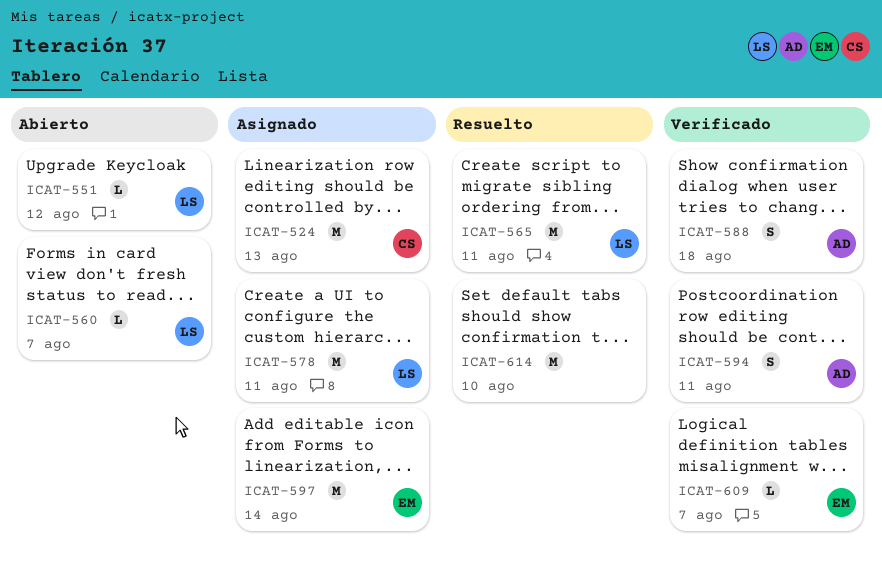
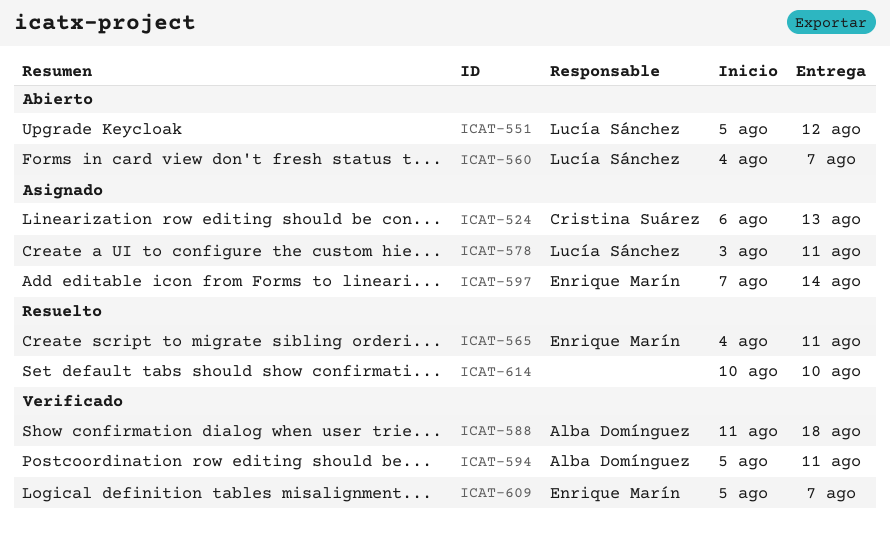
ICAT-565, owner: Lucía Sánchez -> Enrique Marín

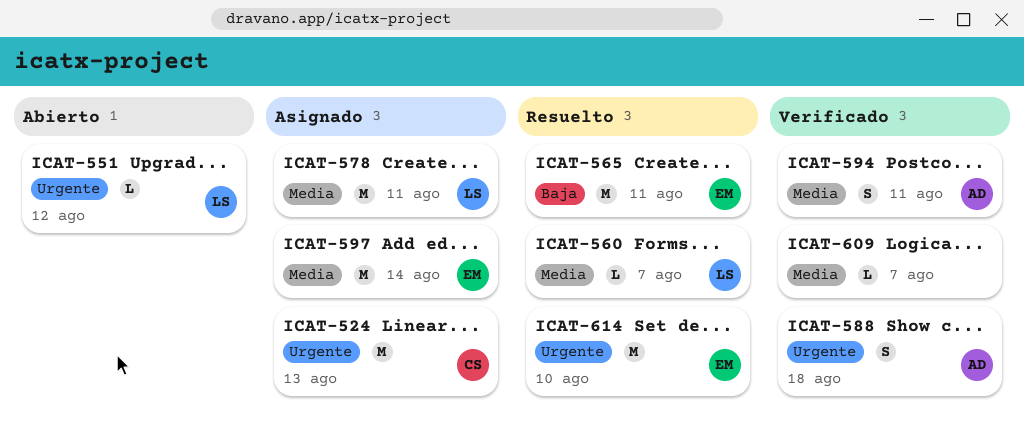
ICAT-560, status: Abierto -> Resuelto
ICAT-609, owner: Enrique Marín -> none
ICAT-614, owner: none -> Enrique Marín

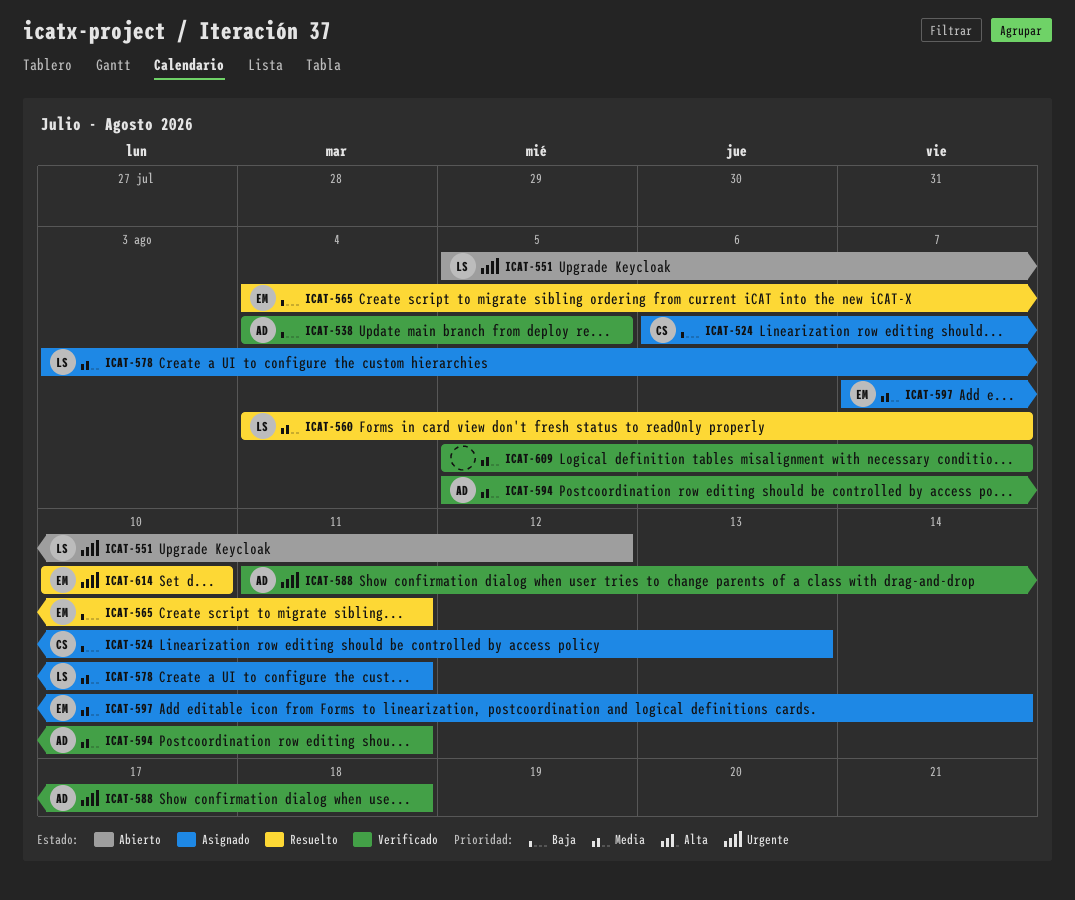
ICAT-524, priority: Urgente -> Baja
ICAT-538: none -> present

